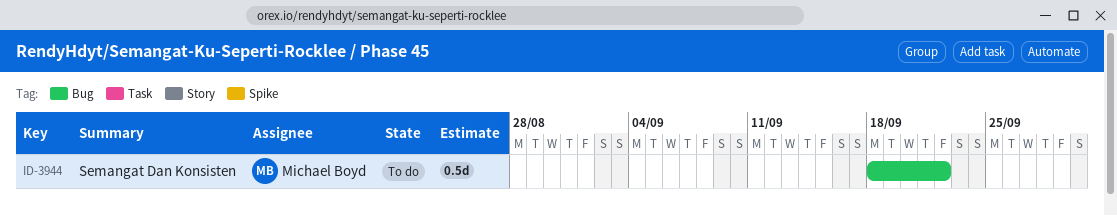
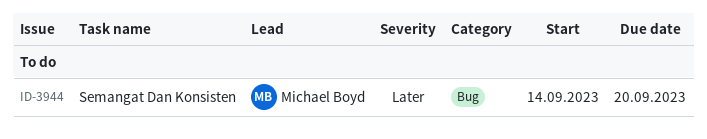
ID-3944, start: Sep 18 -> Sep 14
ID-3944, due: Sep 22 -> Sep 20

